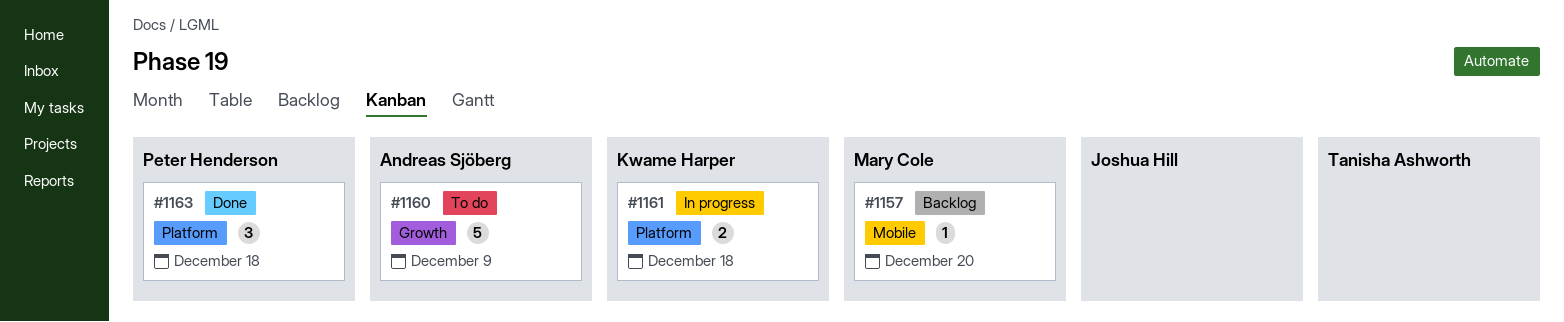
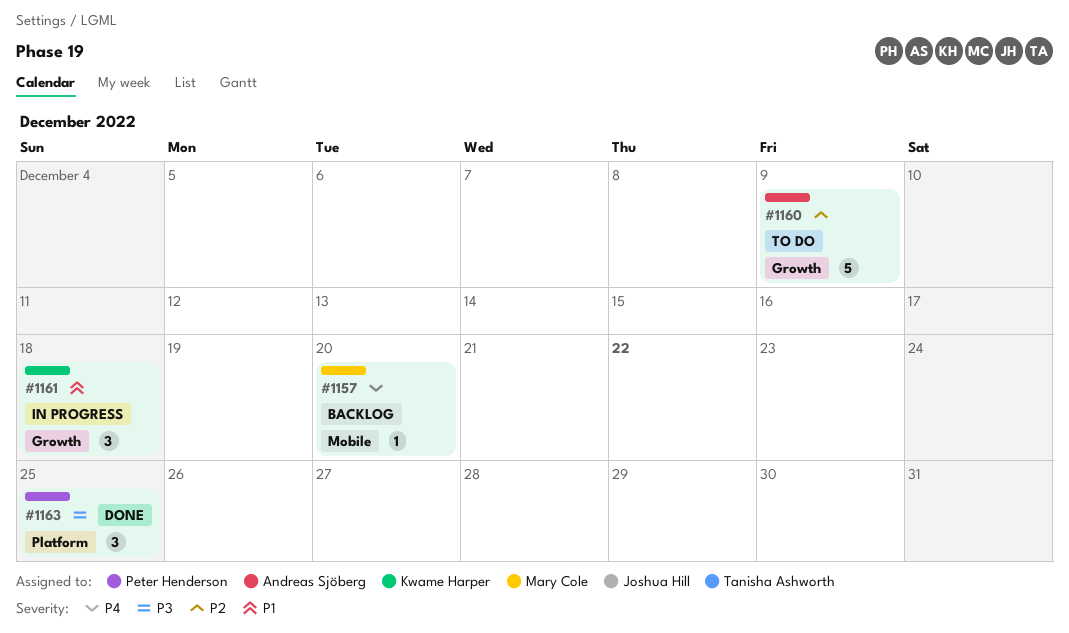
#1161, label: Platform -> Growth
#1161, estimate: 2 -> 3
#1163, due: Dec 18 -> Dec 25

